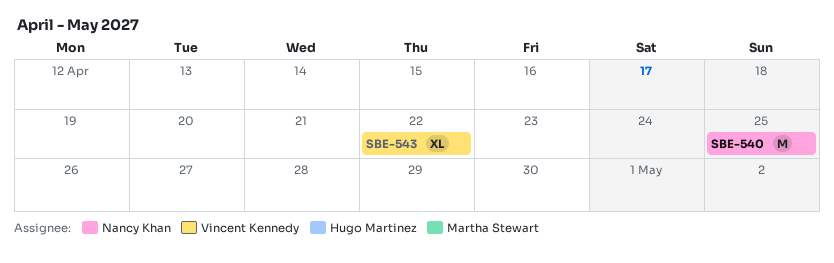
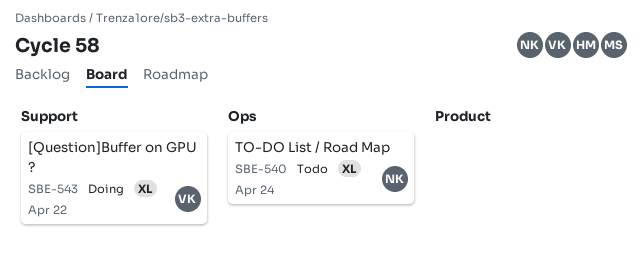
SBE-540, estimate: M -> XL
SBE-540, due: Apr 25 -> Apr 24

